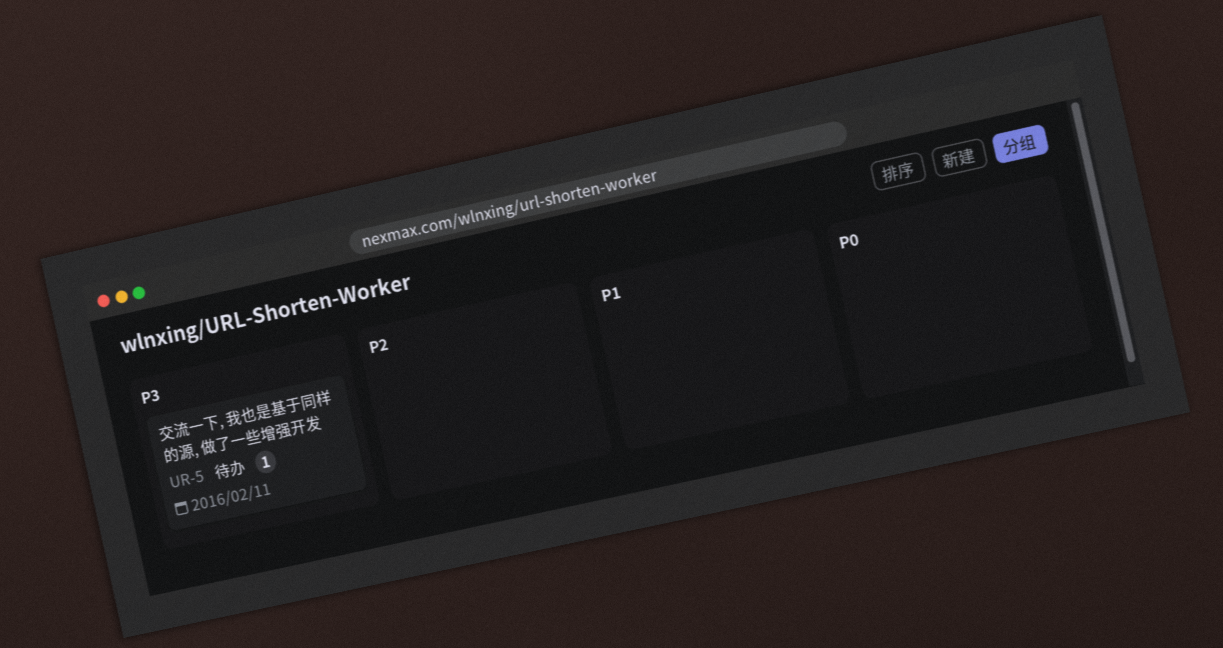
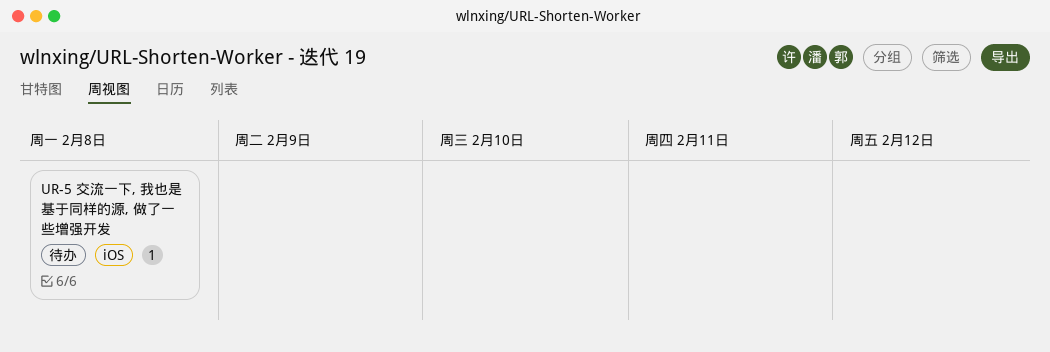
UR-5, due: Feb 11 -> Feb 8

